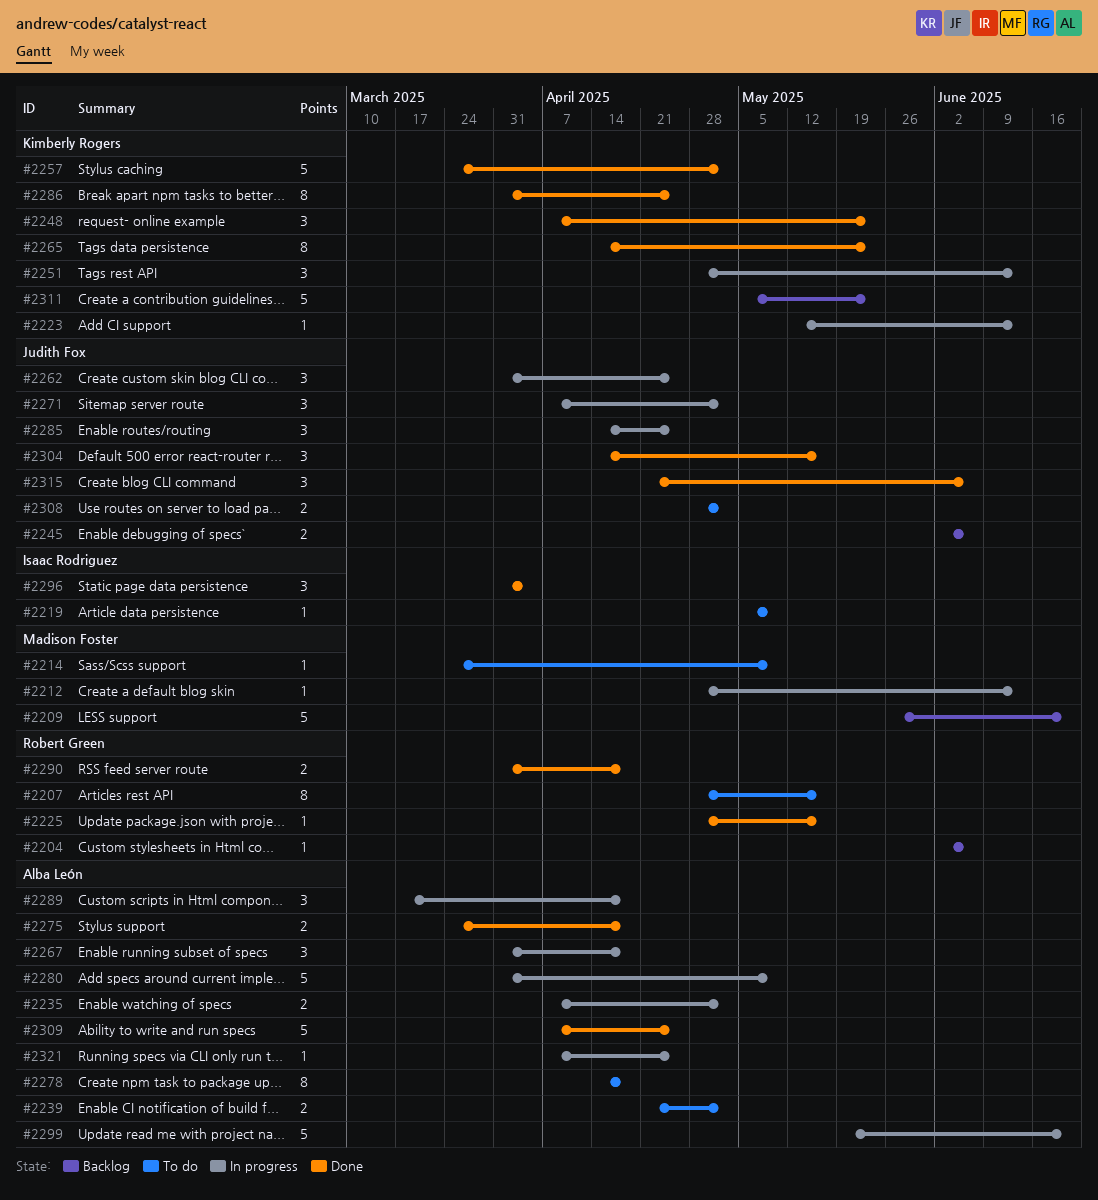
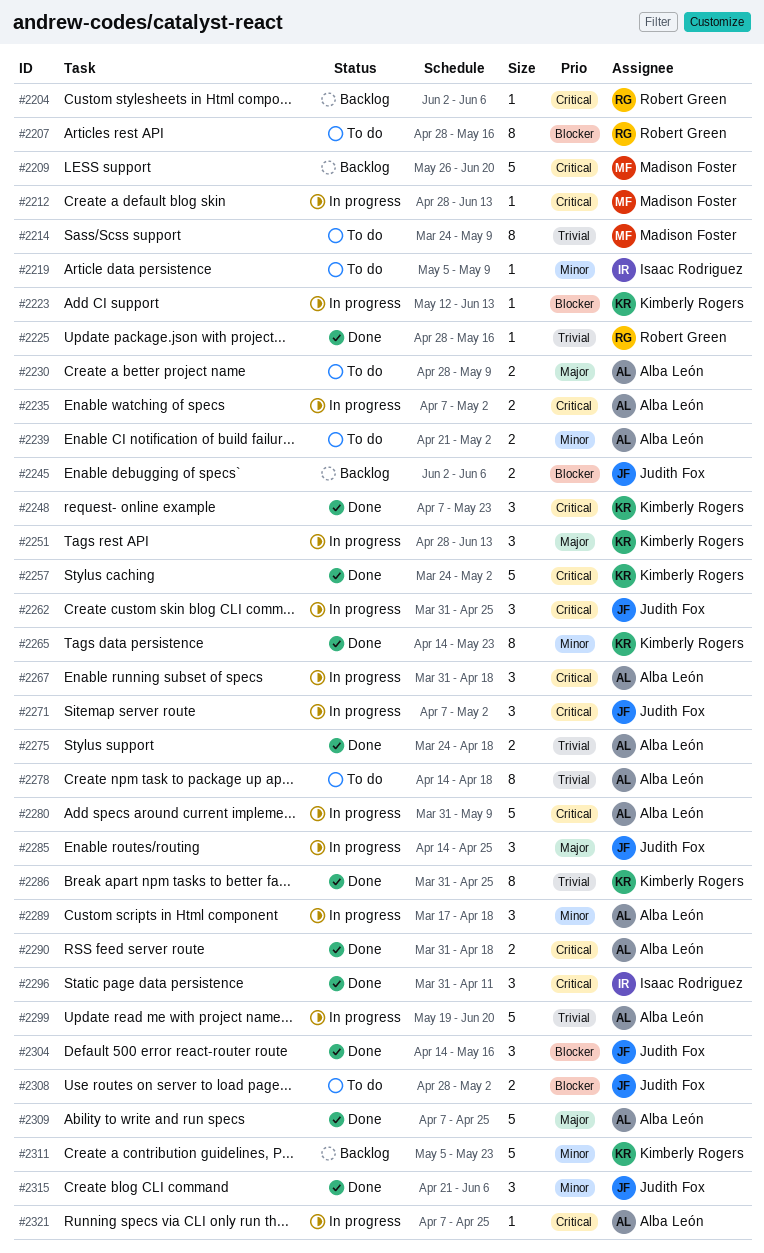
#2214, estimate: 1 -> 8
#2230: none -> present
#2290, owner: Robert Green -> Alba León
#2296, due: Apr 4 -> Apr 11

